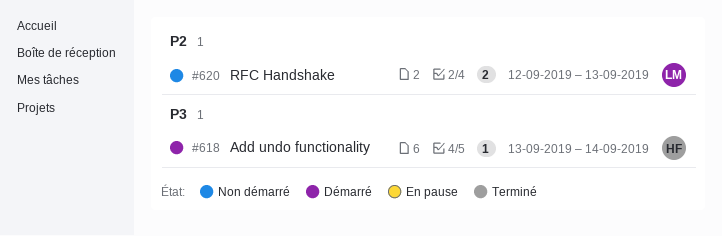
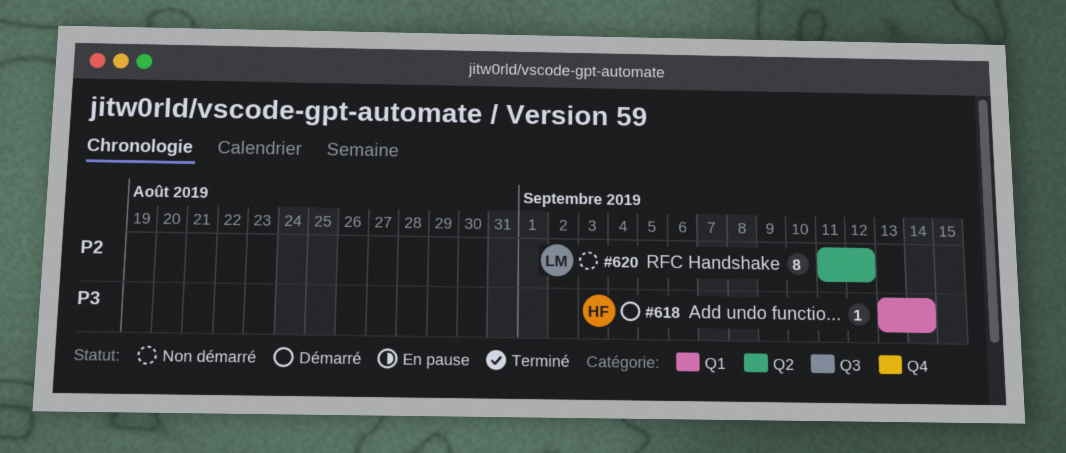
#620, estimate: 2 -> 8
#620, start: Sep 12 -> Sep 11
#620, due: Sep 13 -> Sep 12

